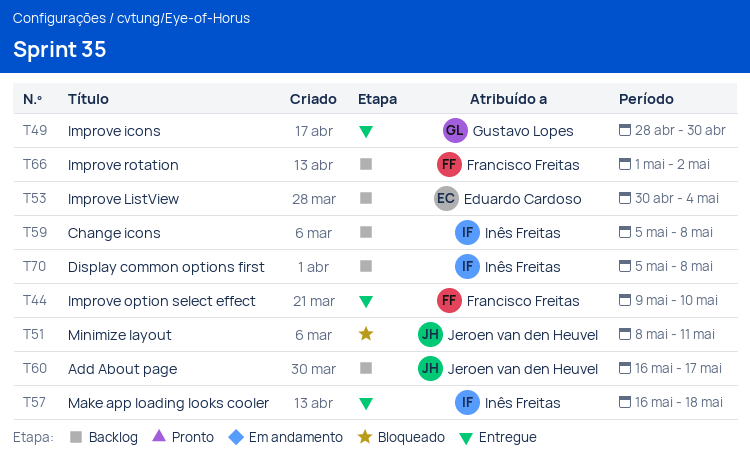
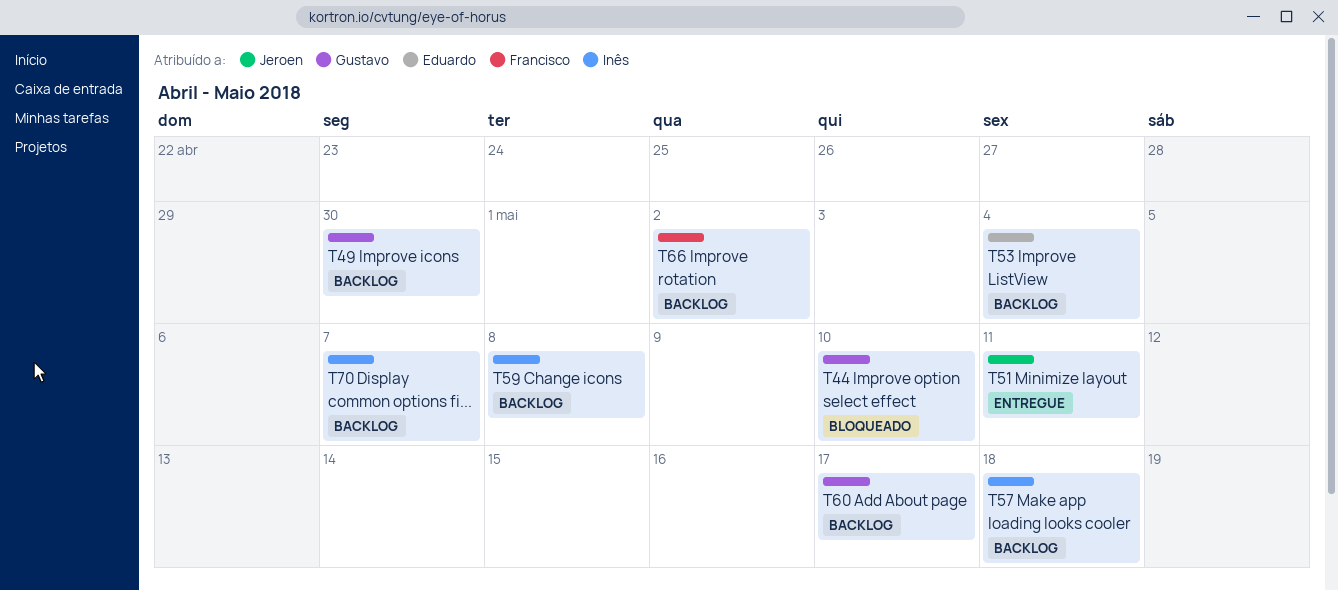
T44, status: Entregue -> Bloqueado
T44, owner: Francisco Freitas -> Gustavo Lopes
T49, status: Entregue -> Backlog
T51, status: Bloqueado -> Entregue
T57, status: Entregue -> Backlog
T60, owner: Jeroen van den Heuvel -> Gustavo Lopes
T70, due: May 8 -> May 7

